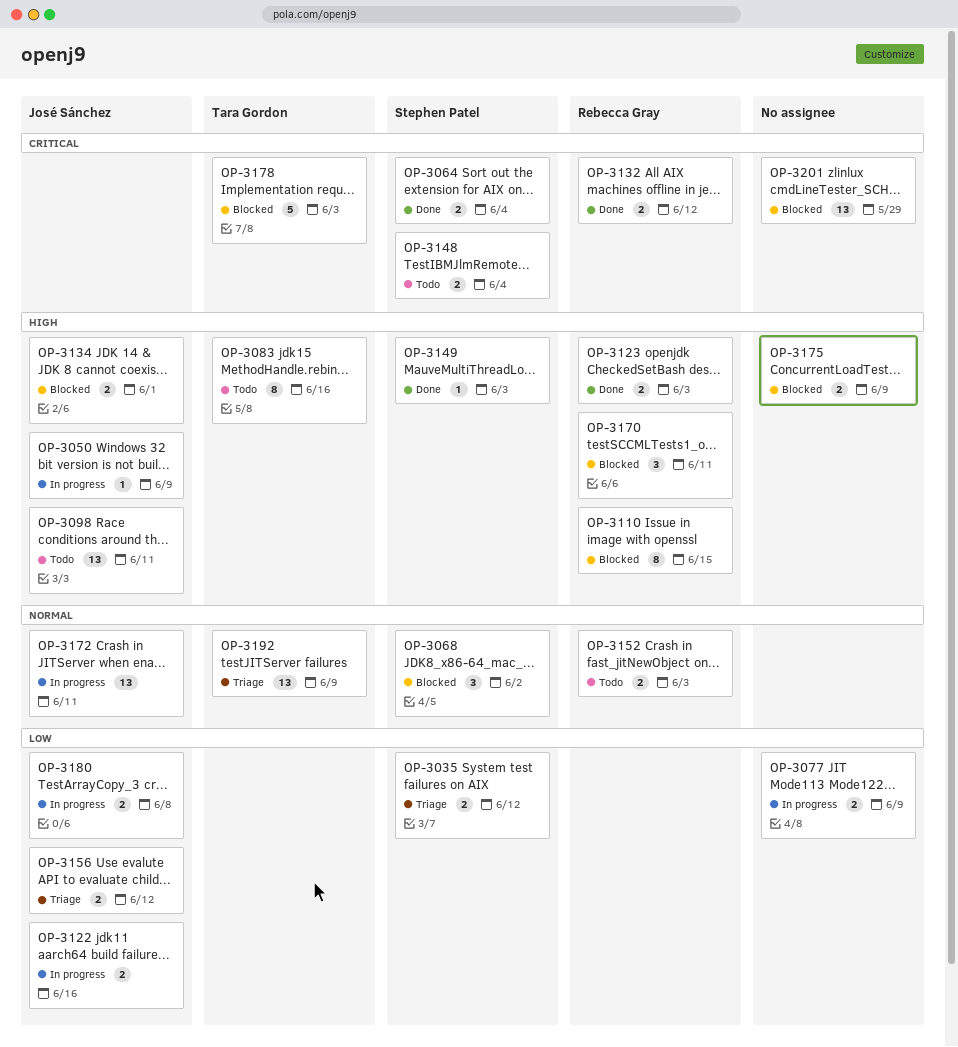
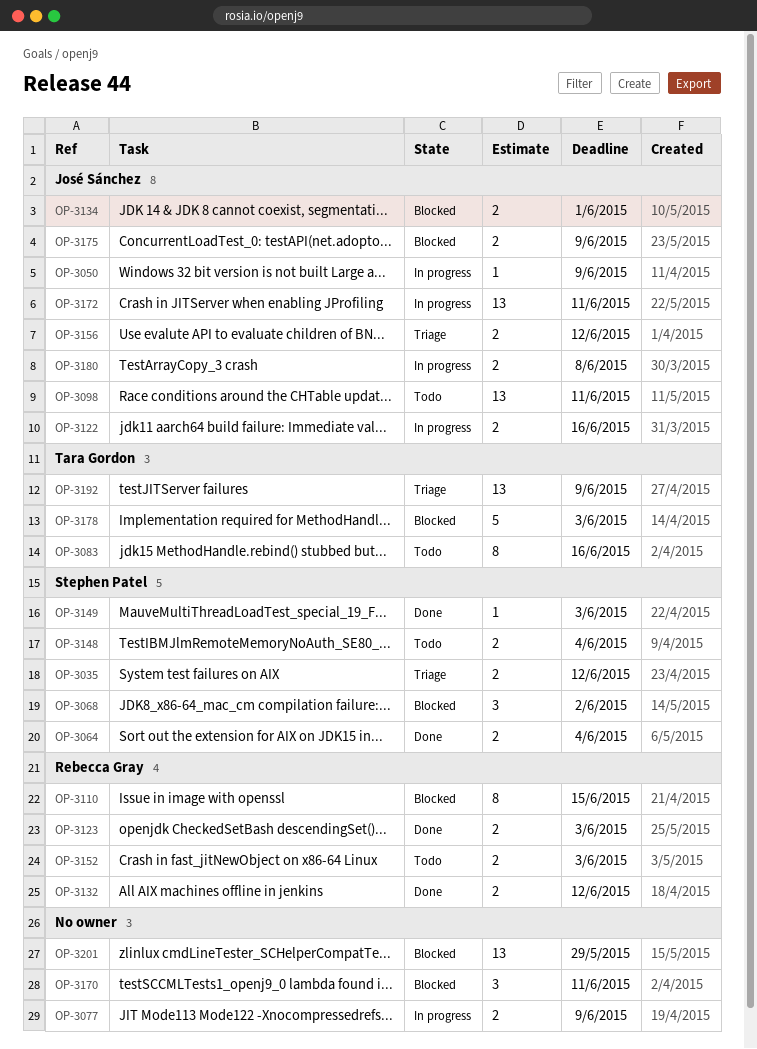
OP-3170, owner: Rebecca Gray -> none
OP-3175, owner: none -> José Sánchez

